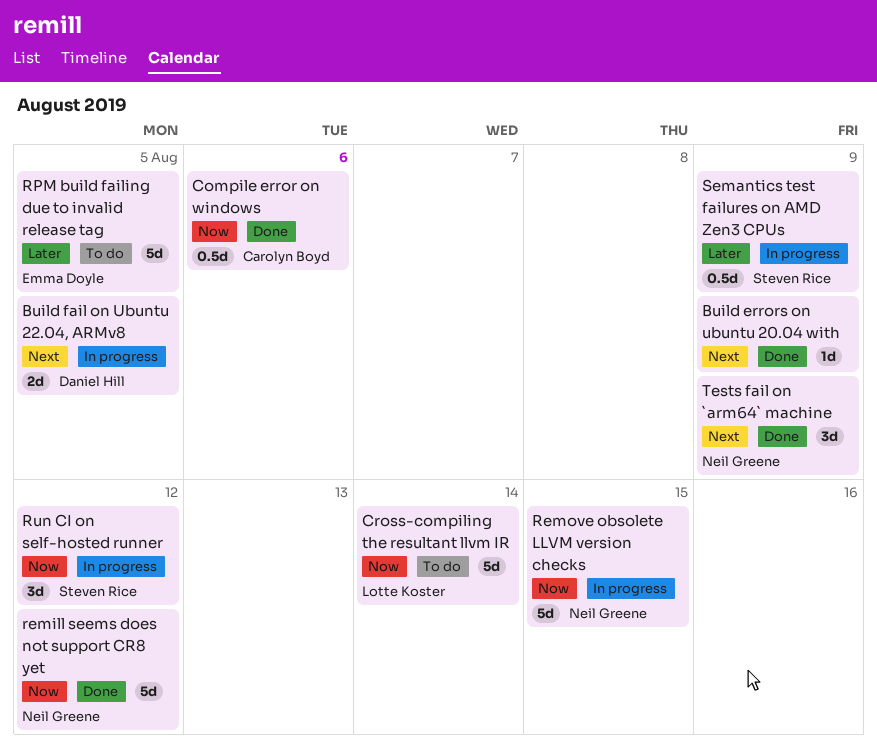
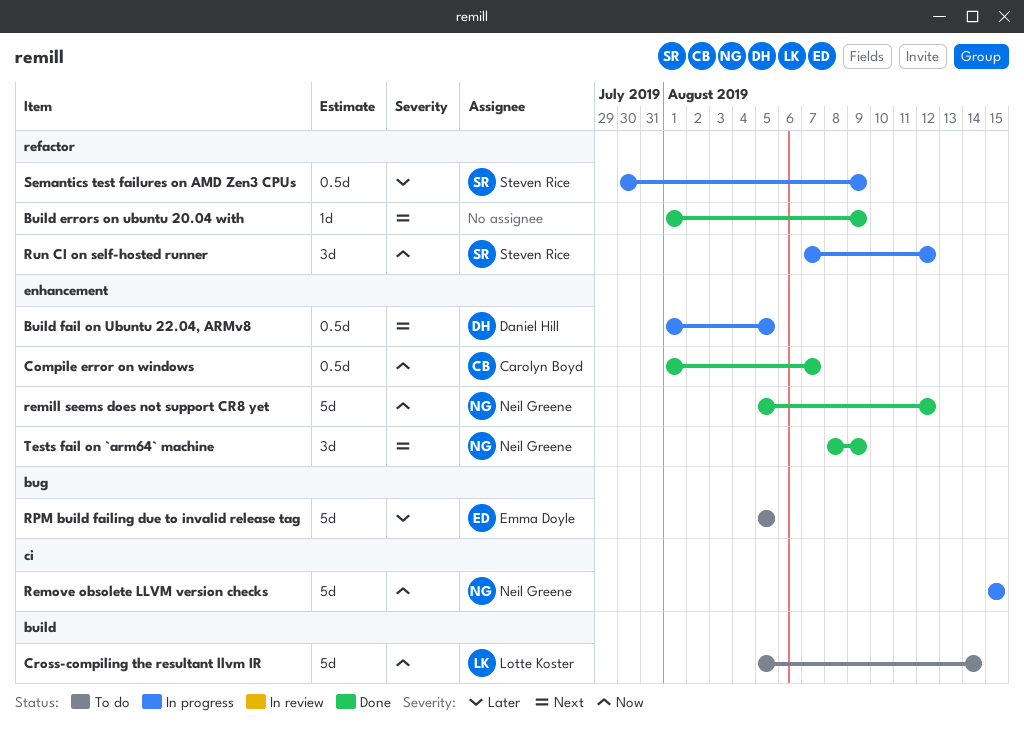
Build fail on Ubuntu 22.04, ARMv8, estimate: 2d -> 0.5d
Compile error on windows, due: Aug 6 -> Aug 7

